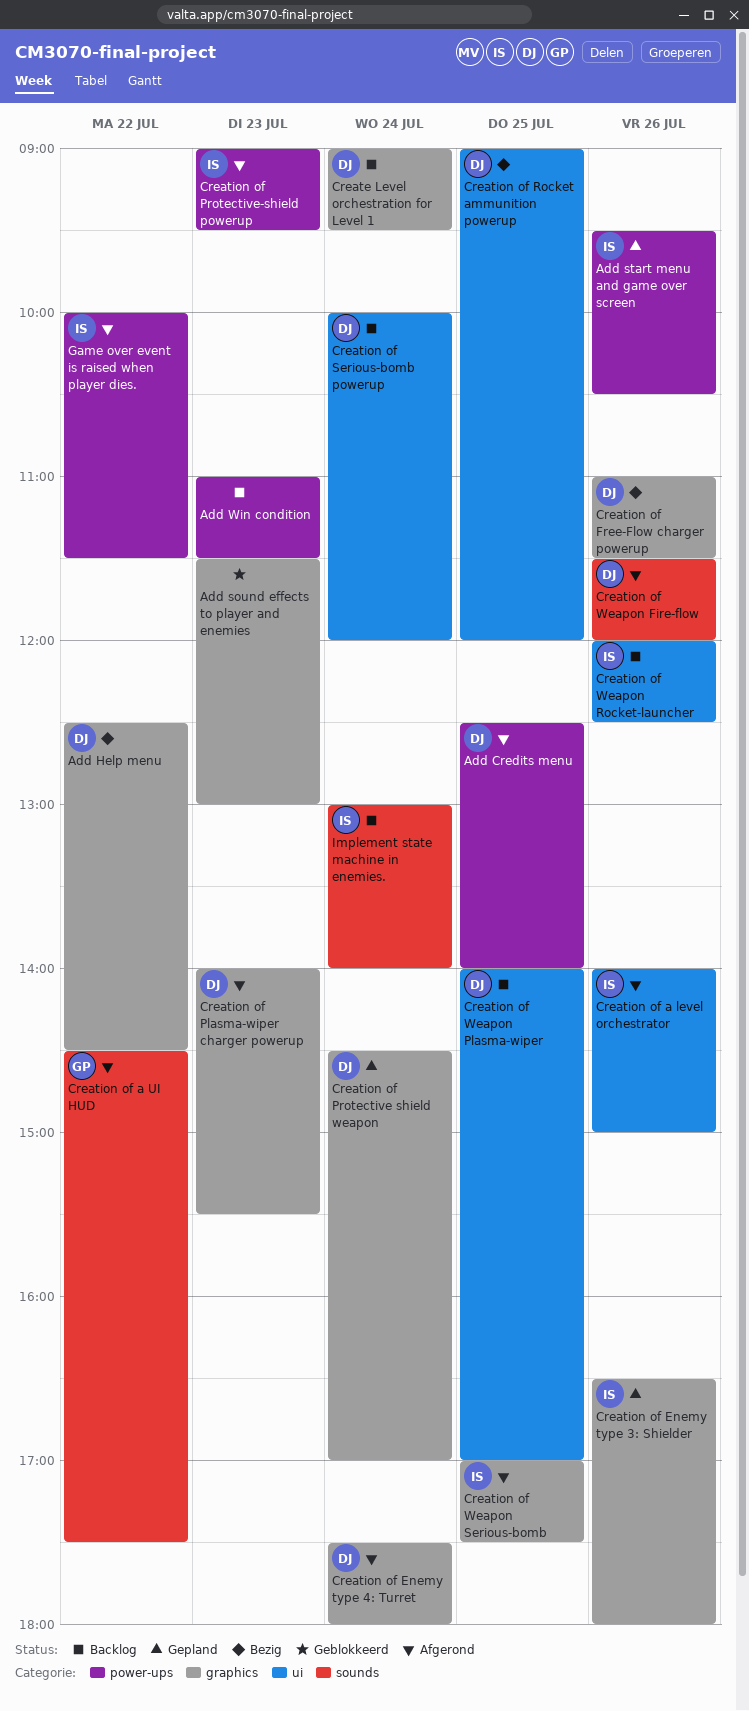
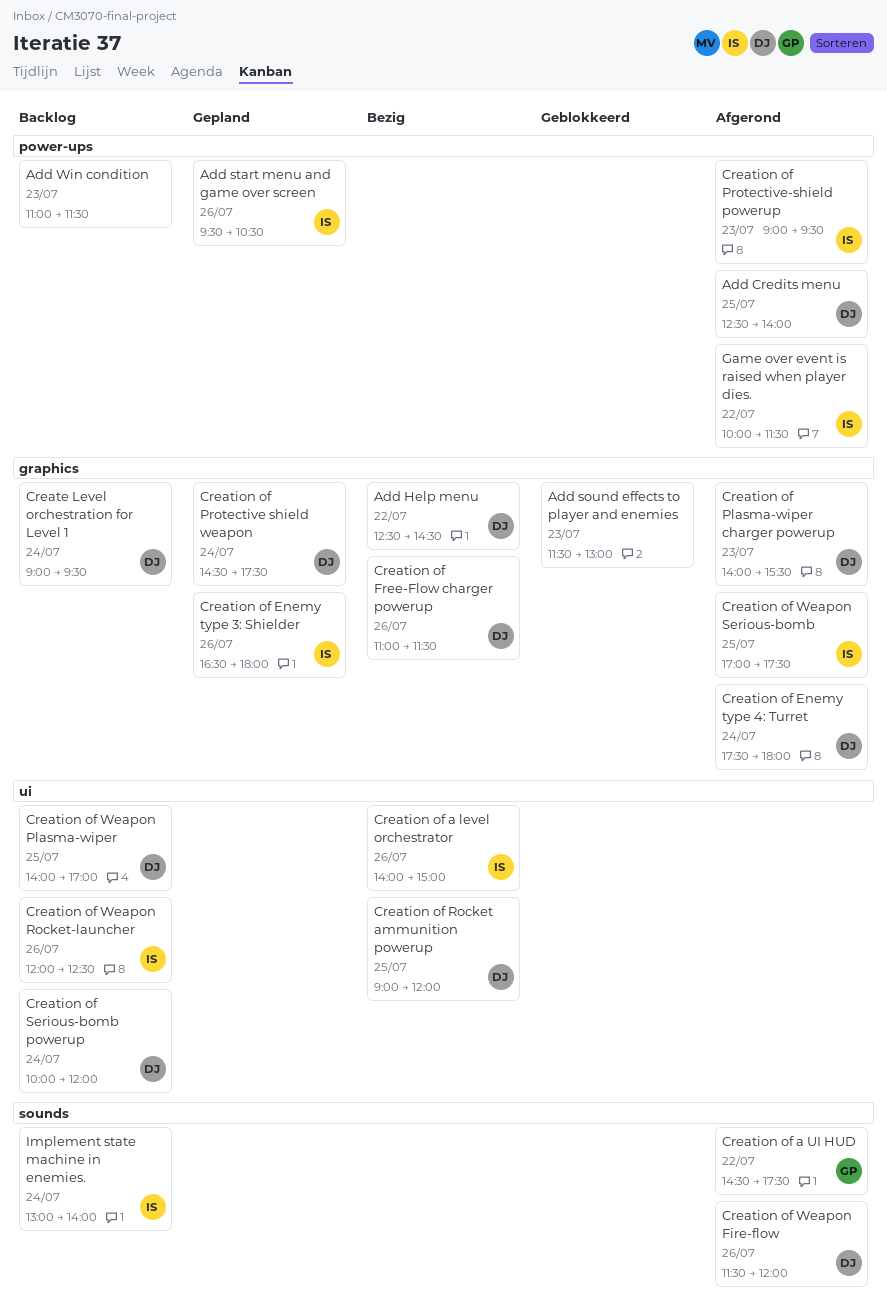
Creation of a level orchestrator, status: Afgerond -> Bezig
Creation of Protective shield weapon, ends: 17:00 -> 17:30

